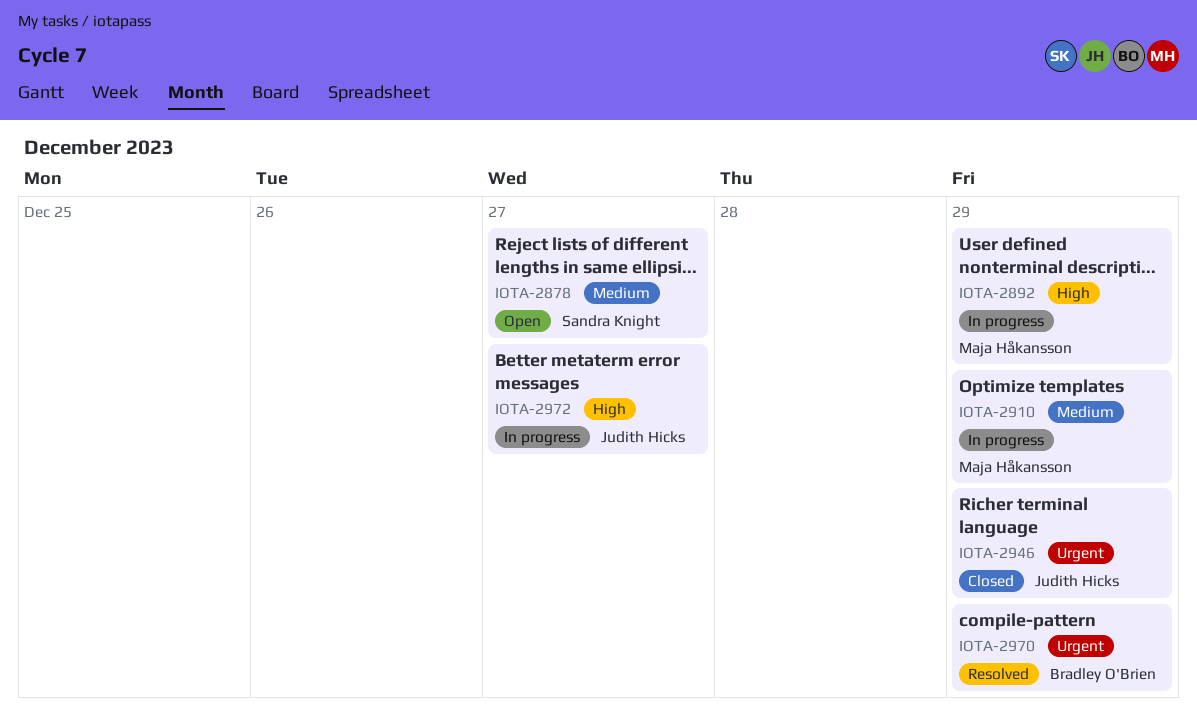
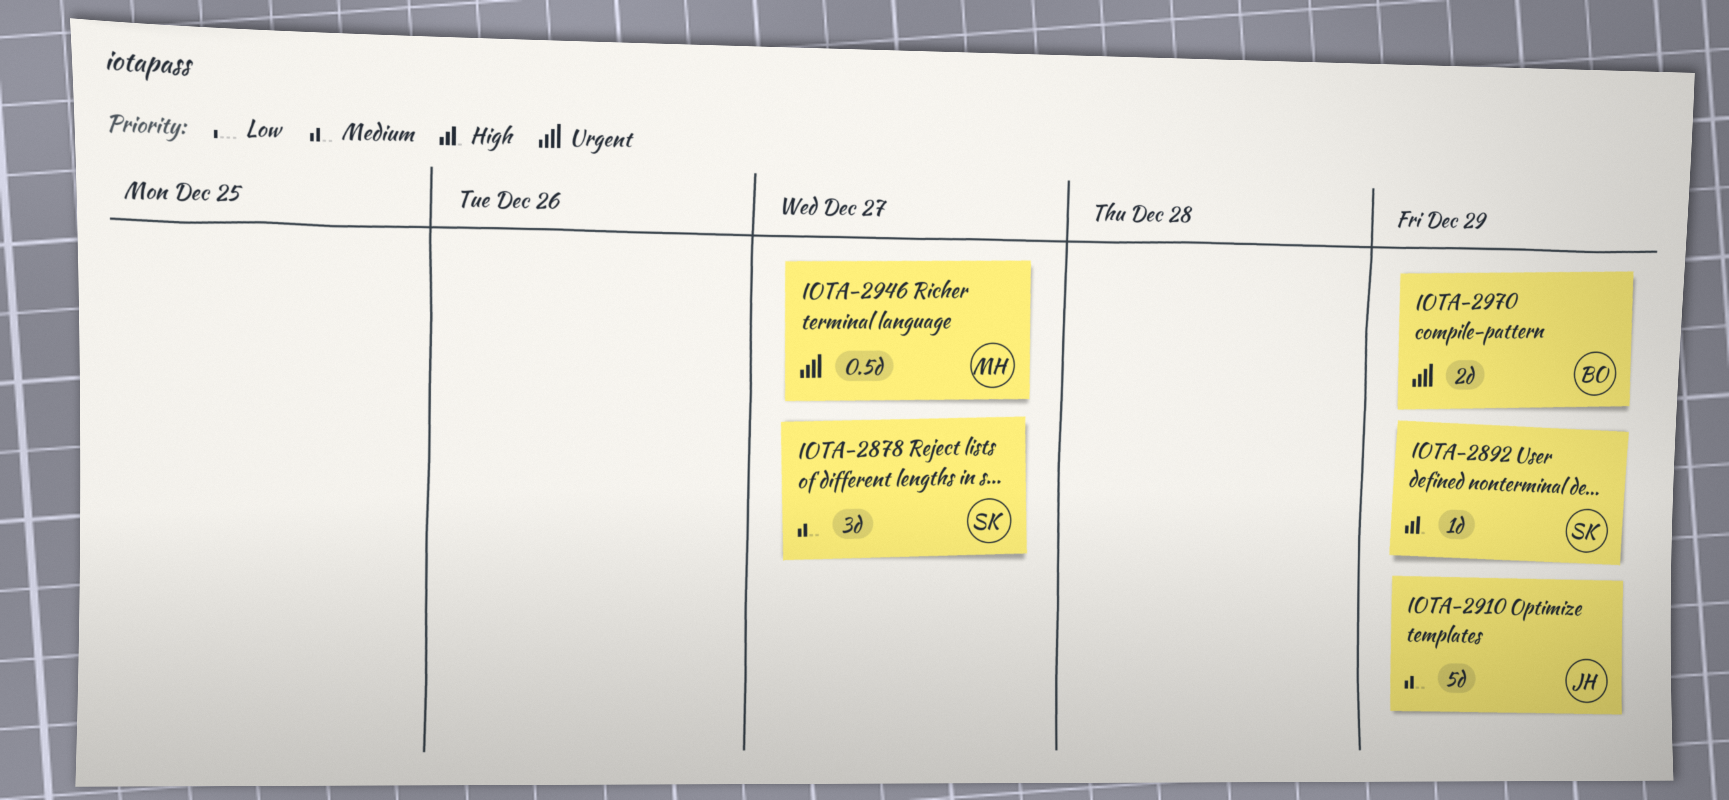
IOTA-2892, owner: Maja Håkansson -> Sandra Knight
IOTA-2910, owner: Maja Håkansson -> Judith Hicks
IOTA-2946, owner: Judith Hicks -> Maja Håkansson
IOTA-2946, due: Dec 29 -> Dec 27
IOTA-2972: present -> none

